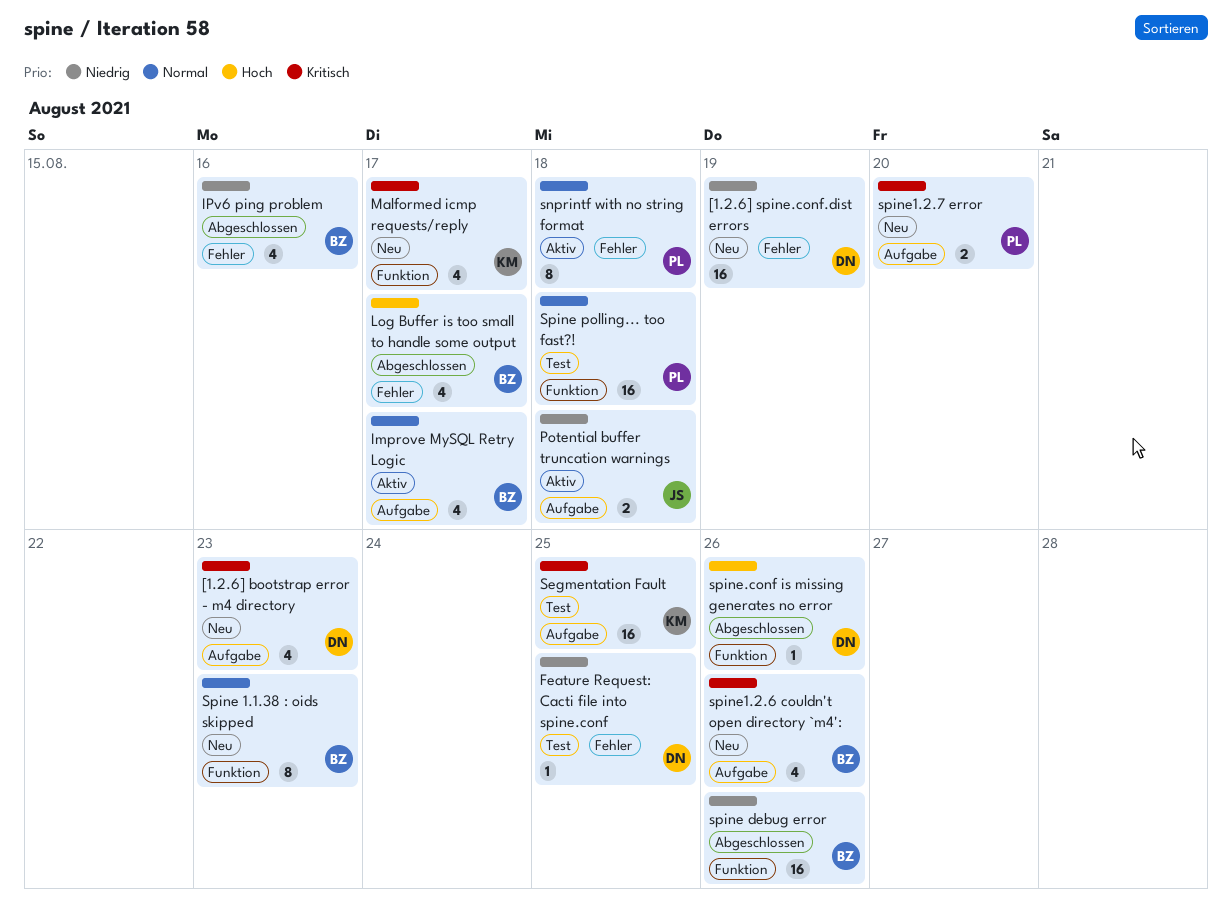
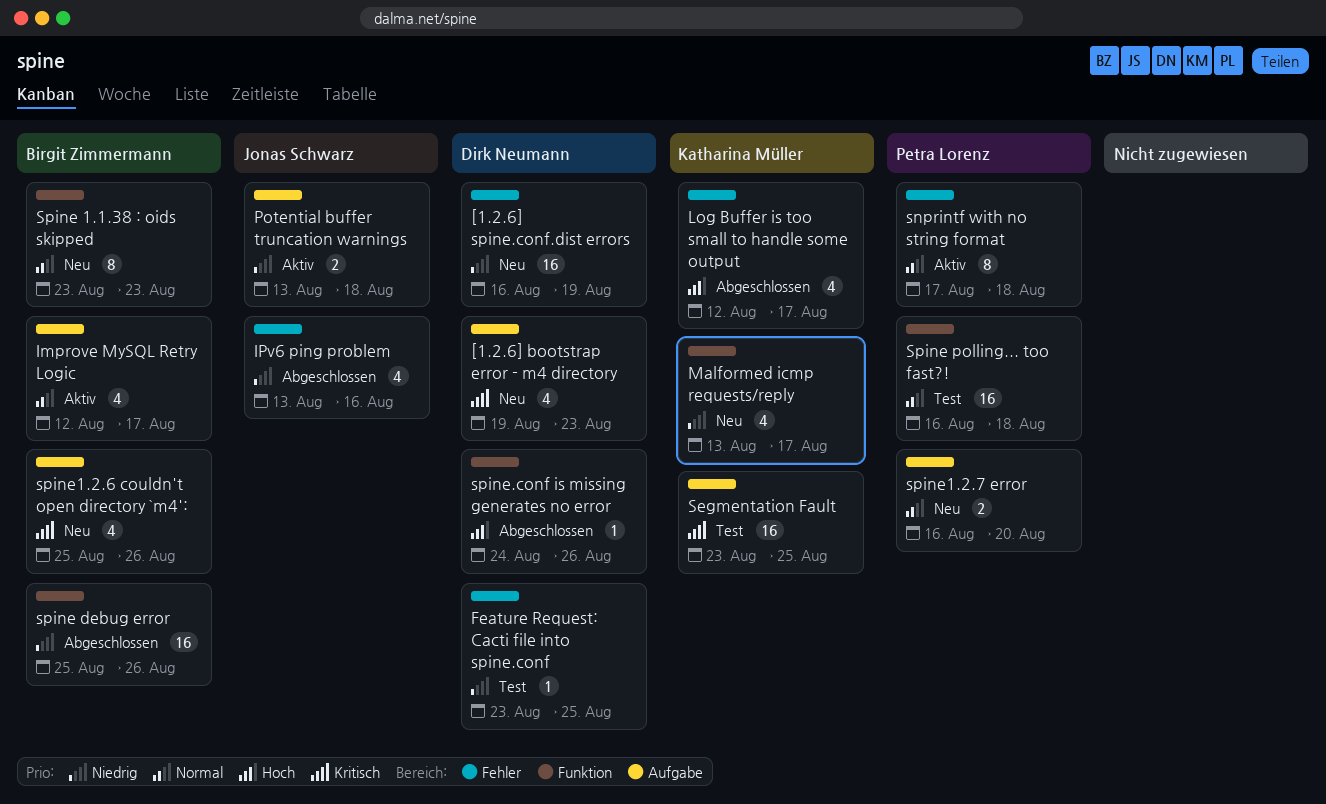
IPv6 ping problem, owner: Birgit Zimmermann -> Jonas Schwarz
Log Buffer is too small to handle some output, owner: Birgit Zimmermann -> Katharina Müller
Malformed icmp requests/reply, priority: Kritisch -> Niedrig
spine1.2.7 error, priority: Kritisch -> Normal

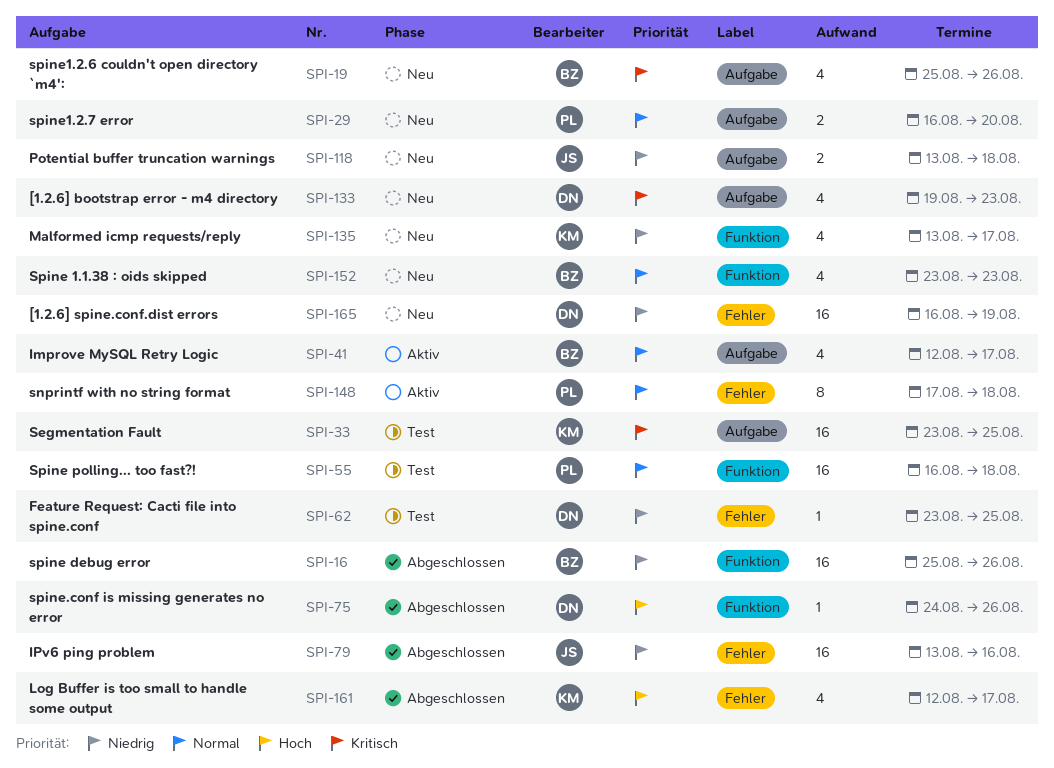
IPv6 ping problem, estimate: 4 -> 16
Potential buffer truncation warnings, status: Aktiv -> Neu
Spine 1.1.38 : oids skipped, estimate: 8 -> 4

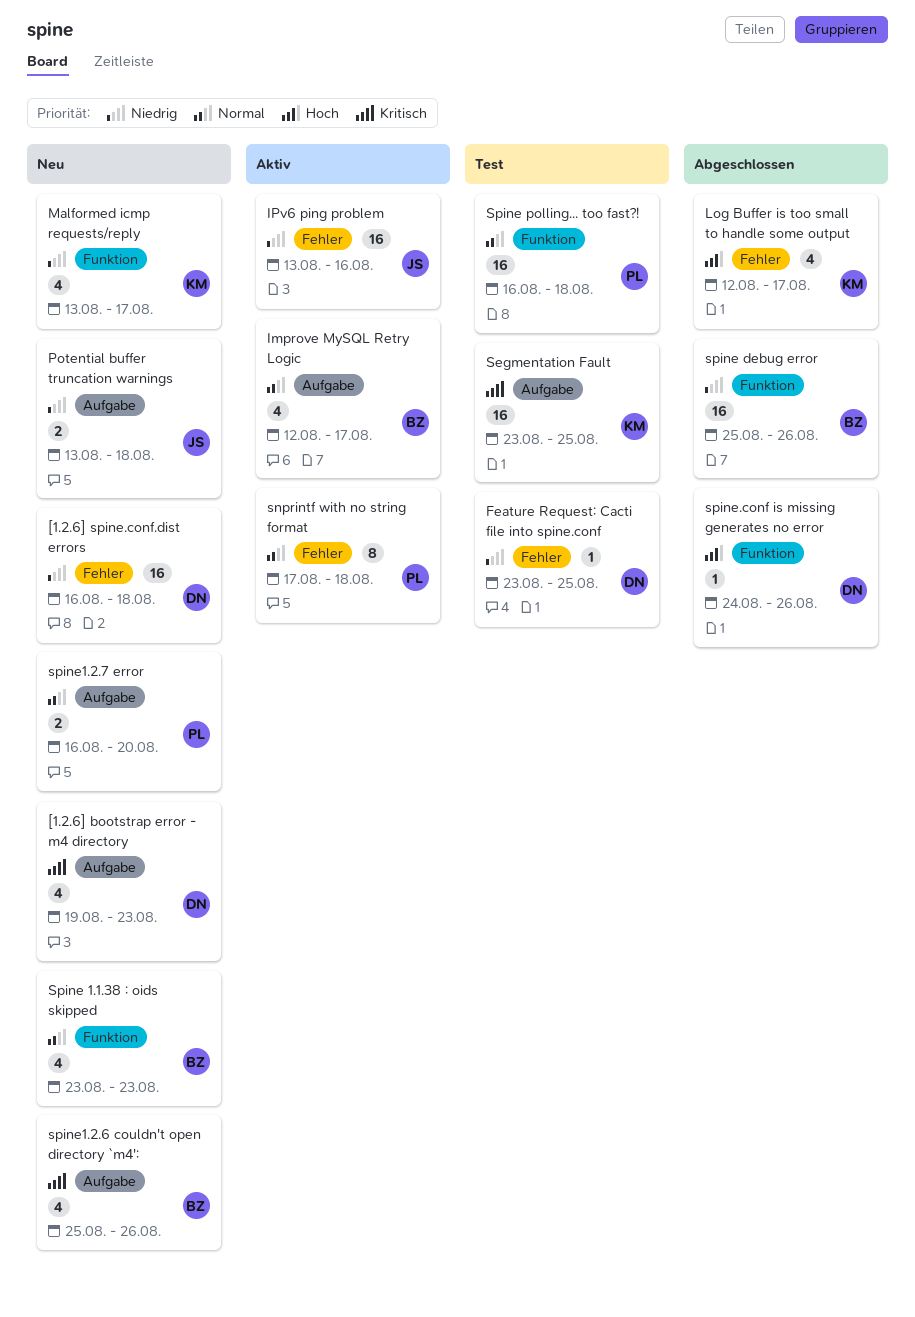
[1.2.6] spine.conf.dist errors, due: Aug 19 -> Aug 18
IPv6 ping problem, status: Abgeschlossen -> Aktiv

